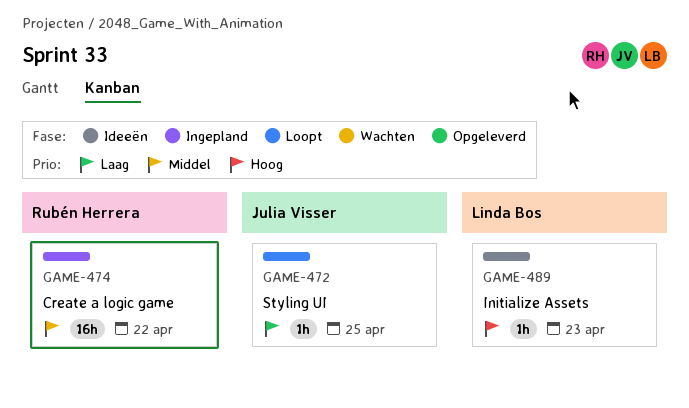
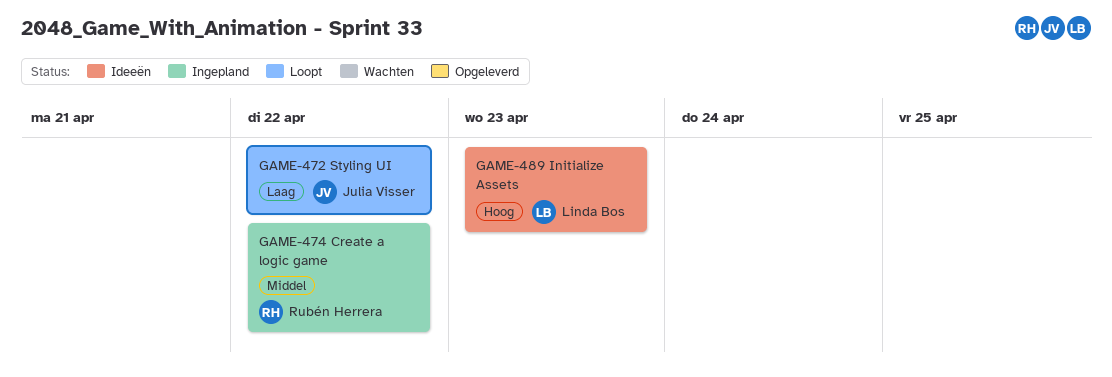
GAME-472, due: Apr 25 -> Apr 22

